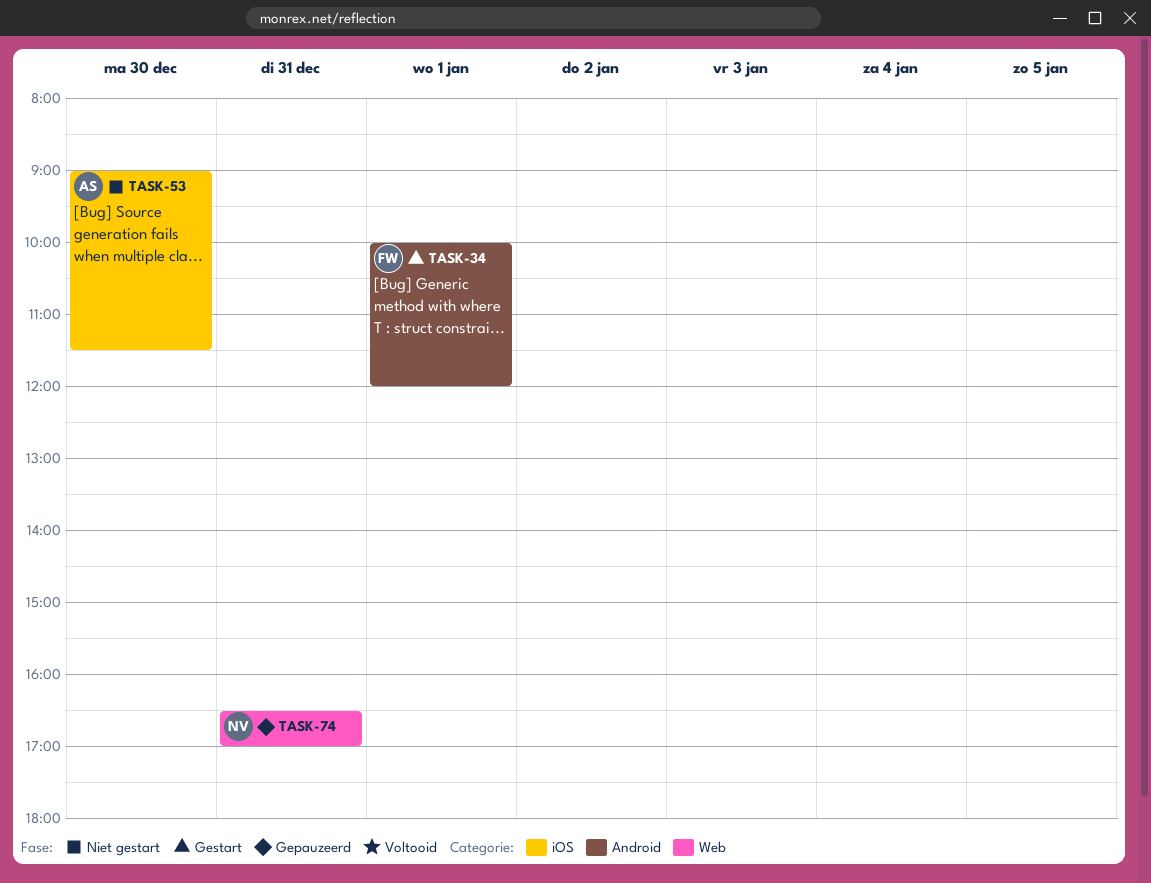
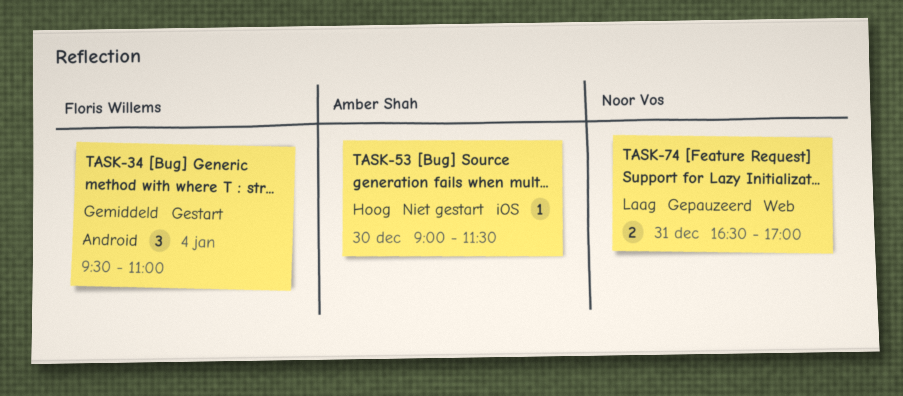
TASK-34, day: Jan 1 -> Jan 4
TASK-34, begins: 10:00 -> 09:30
TASK-34, ends: 12:00 -> 11:00

